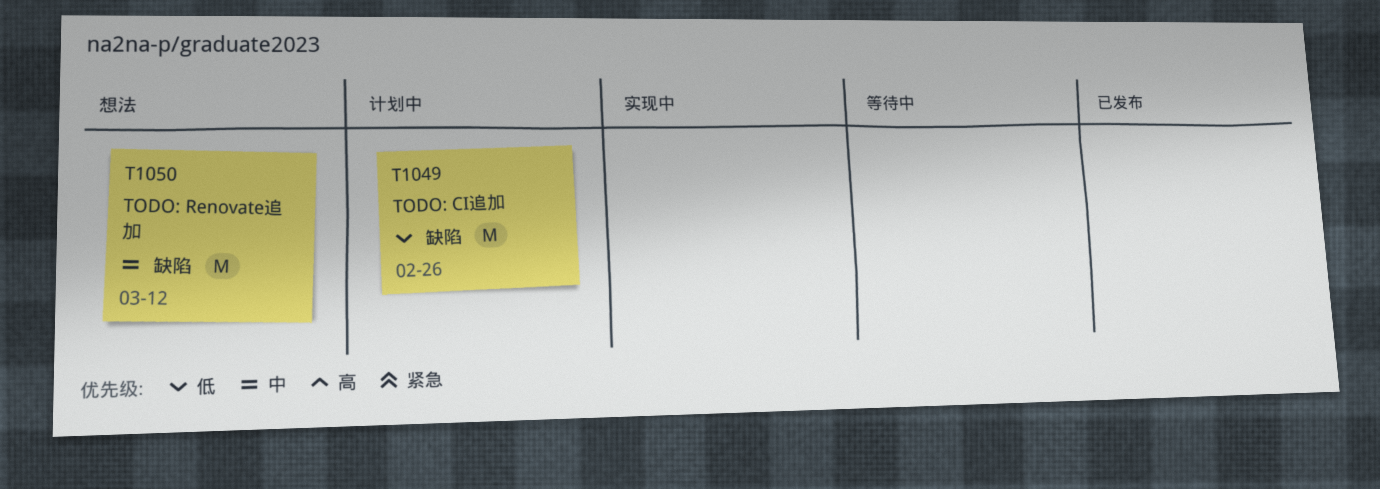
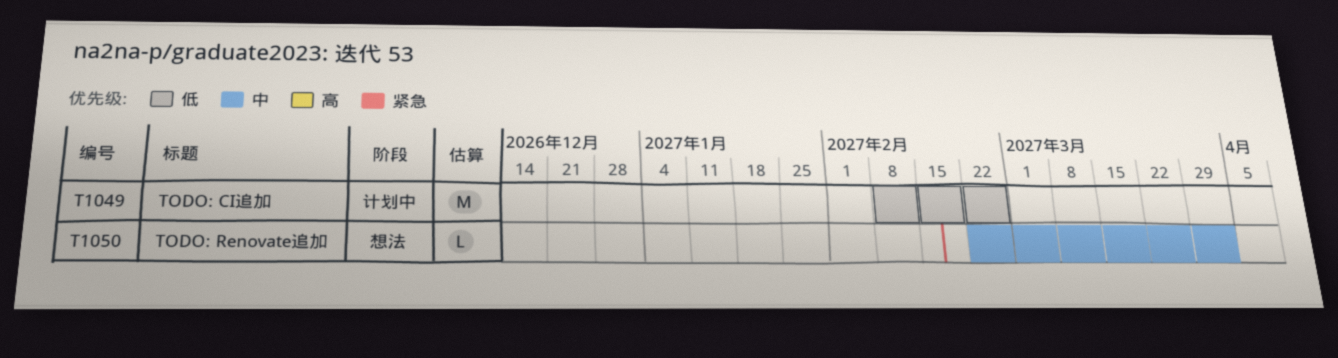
T1050, estimate: M -> L
T1050, due: Mar 12 -> Apr 2

